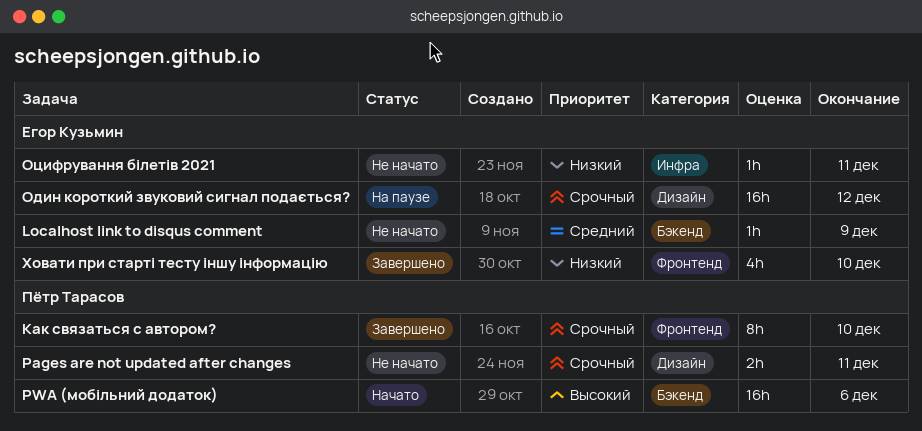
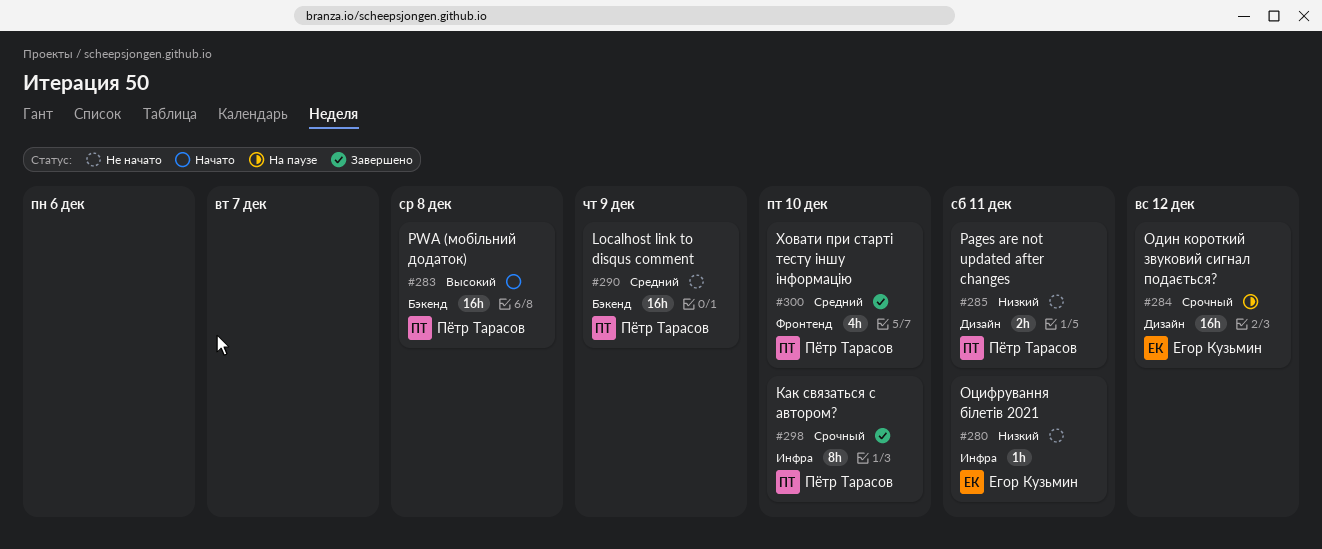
Localhost link to disqus comment, owner: Егор Кузьмин -> Пётр Тарасов
Localhost link to disqus comment, estimate: 1h -> 16h
Pages are not updated after changes, priority: Срочный -> Низкий
PWA (мобільний додаток), due: Dec 6 -> Dec 8
Как связаться с автором?, label: Фронтенд -> Инфра
Ховати при старті тесту іншу інформацію, owner: Егор Кузьмин -> Пётр Тарасов
Ховати при старті тесту іншу інформацію, priority: Низкий -> Средний

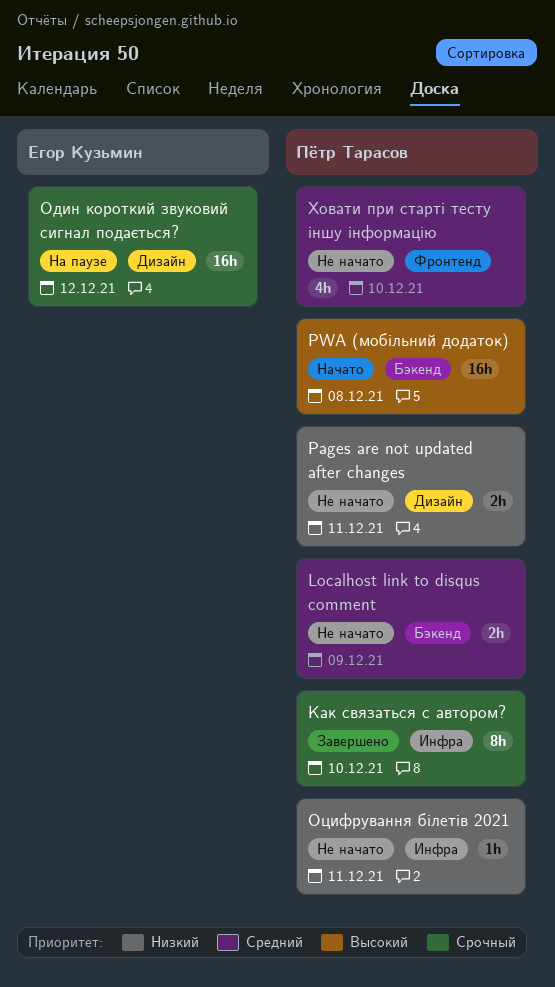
Localhost link to disqus comment, estimate: 16h -> 2h
Оцифрування білетів 2021, owner: Егор Кузьмин -> Пётр Тарасов
Ховати при старті тесту іншу інформацію, status: Завершено -> Не начато

